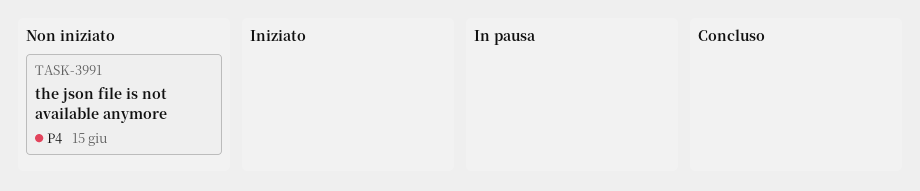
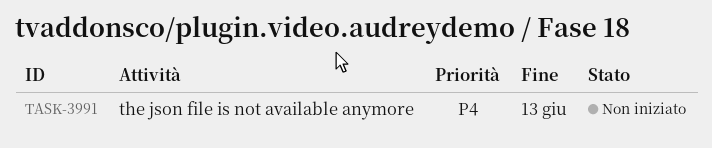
TASK-3991, due: Jun 15 -> Jun 13

